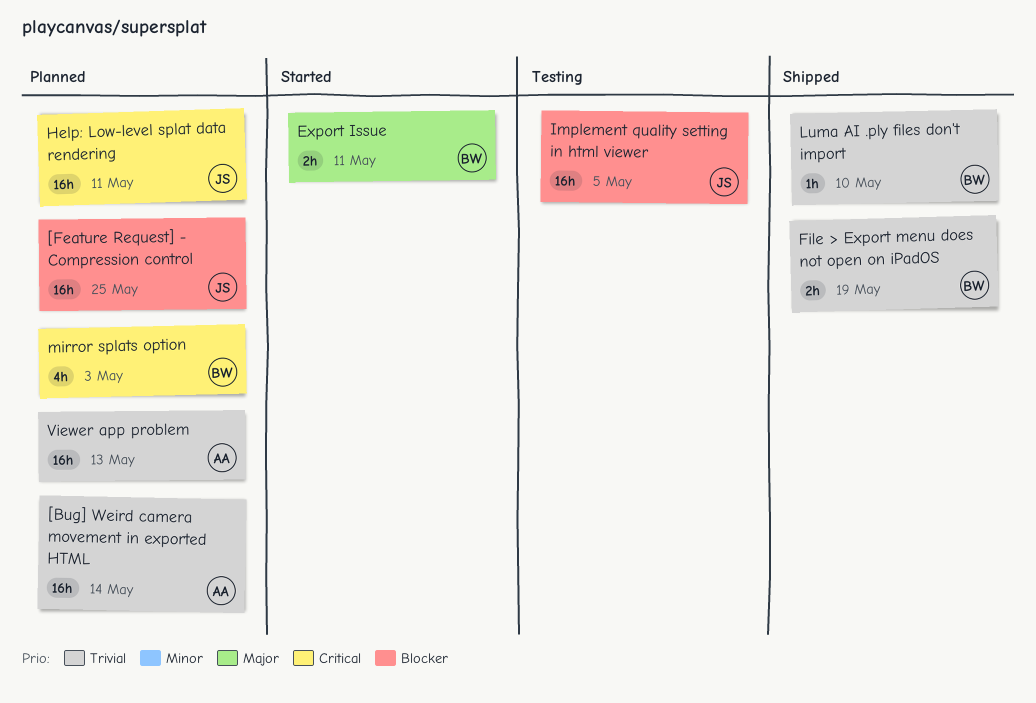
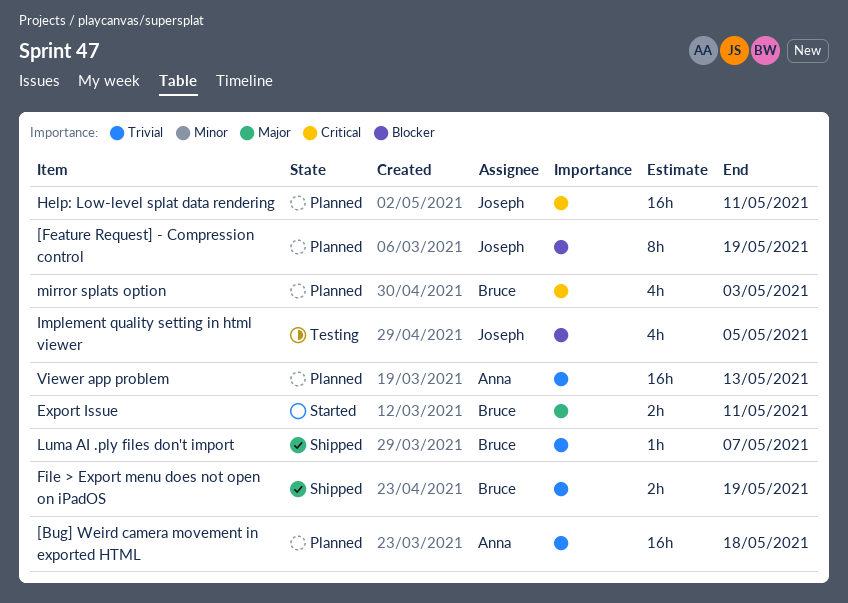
[Bug] Weird camera movement in exported HTML, due: May 14 -> May 18
[Feature Request] - Compression control, estimate: 16h -> 8h
[Feature Request] - Compression control, due: May 25 -> May 19
Implement quality setting in html viewer, estimate: 16h -> 4h
Luma AI .ply files don't import, due: May 10 -> May 7

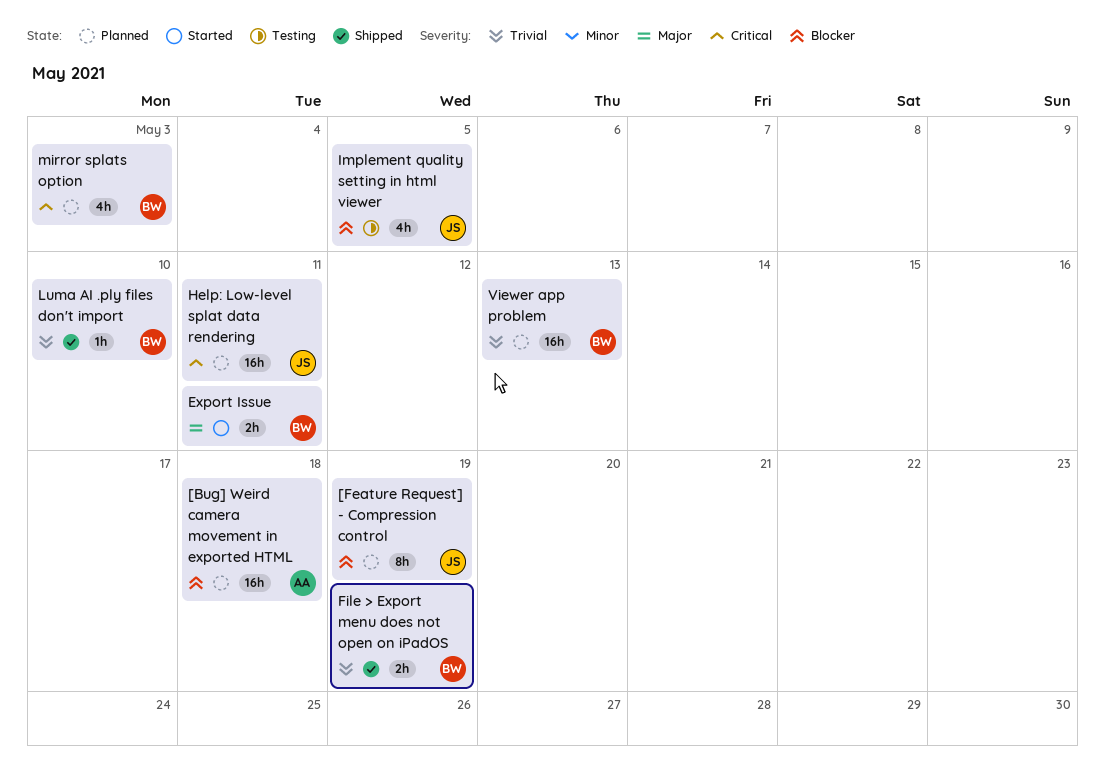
[Bug] Weird camera movement in exported HTML, priority: Trivial -> Blocker
Luma AI .ply files don't import, due: May 7 -> May 10
Viewer app problem, owner: Anna -> Bruce

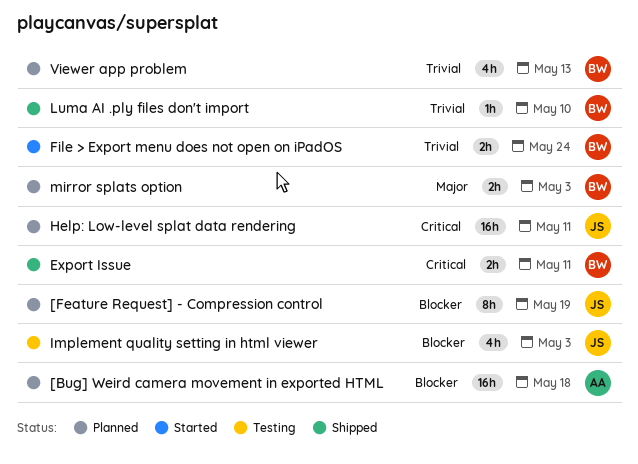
Export Issue, status: Started -> Shipped
Export Issue, priority: Major -> Critical
File > Export menu does not open on iPadOS, status: Shipped -> Started
File > Export menu does not open on iPadOS, due: May 19 -> May 24
Implement quality setting in html viewer, due: May 5 -> May 3
mirror splats option, priority: Critical -> Major
mirror splats option, estimate: 4h -> 2h
Viewer app problem, estimate: 16h -> 4h

